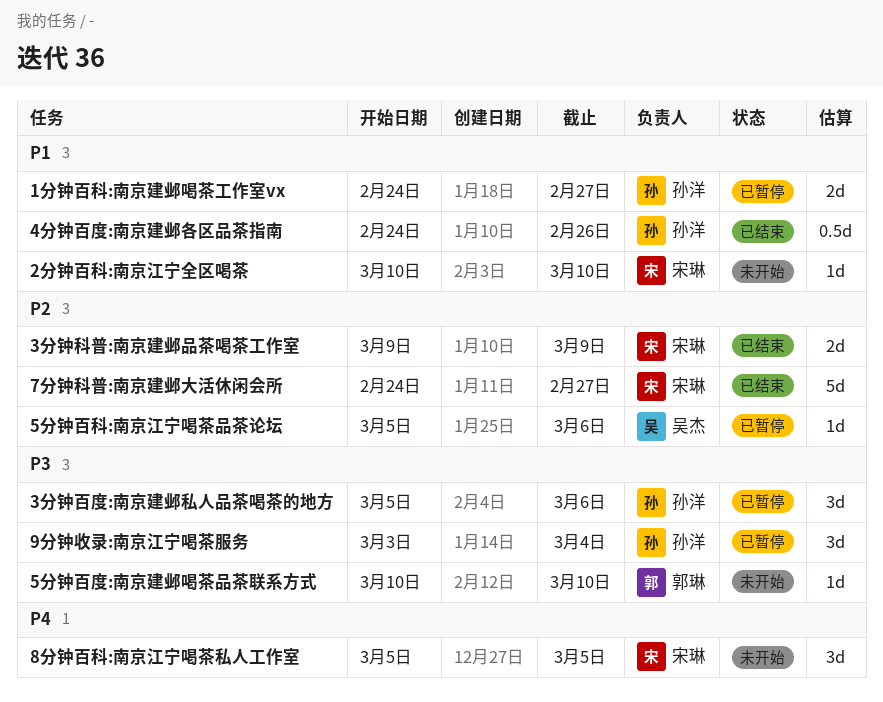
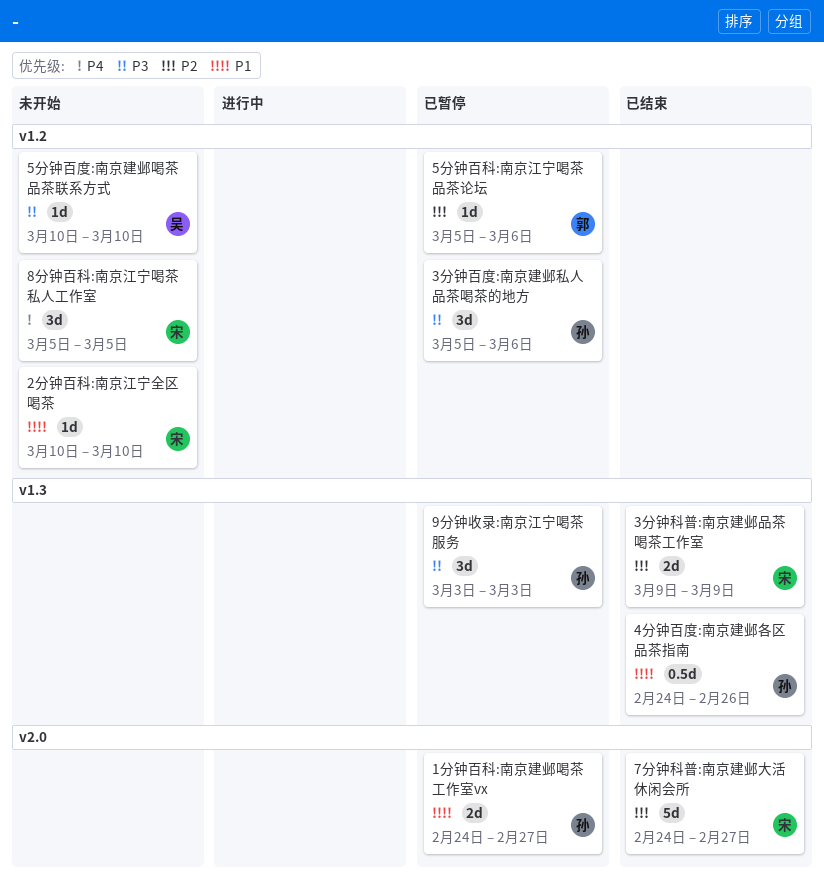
5分钟百度:南京建邺喝茶品茶联系方式, owner: 郭琳 -> 吴杰
5分钟百科:南京江宁喝茶品茶论坛, owner: 吴杰 -> 郭琳
9分钟收录:南京江宁喝茶服务, due: Mar 4 -> Mar 3

